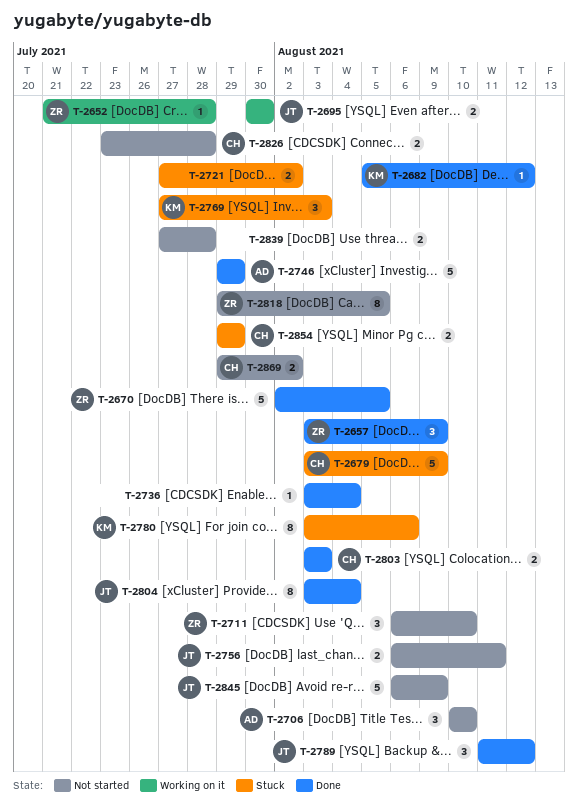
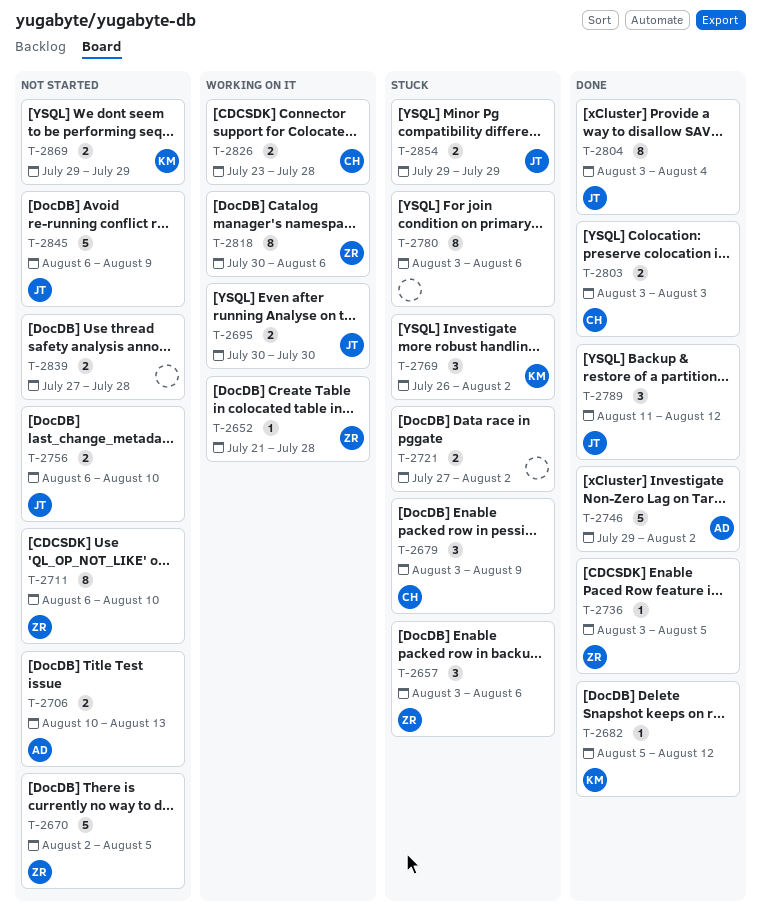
T-2657, status: Done -> Stuck
T-2657, due: Aug 9 -> Aug 6
T-2670, status: Done -> Not started
T-2679, estimate: 5 -> 3
T-2706, estimate: 3 -> 2
T-2706, due: Aug 10 -> Aug 13
T-2711, estimate: 3 -> 8
T-2736, owner: none -> ZR
T-2736, due: Aug 4 -> Aug 5
T-2746, due: Jul 29 -> Aug 2
T-2756, due: Aug 11 -> Aug 10
T-2769, start: Jul 27 -> Jul 26
T-2769, due: Aug 3 -> Aug 2
T-2780, owner: KM -> none
T-2818, status: Not started -> Working on it
T-2818, start: Jul 29 -> Jul 30
T-2818, due: Aug 5 -> Aug 6
T-2826, status: Not started -> Working on it
T-2854, owner: CH -> JT
T-2869, owner: CH -> KM
T-2869, due: Aug 2 -> Jul 29

